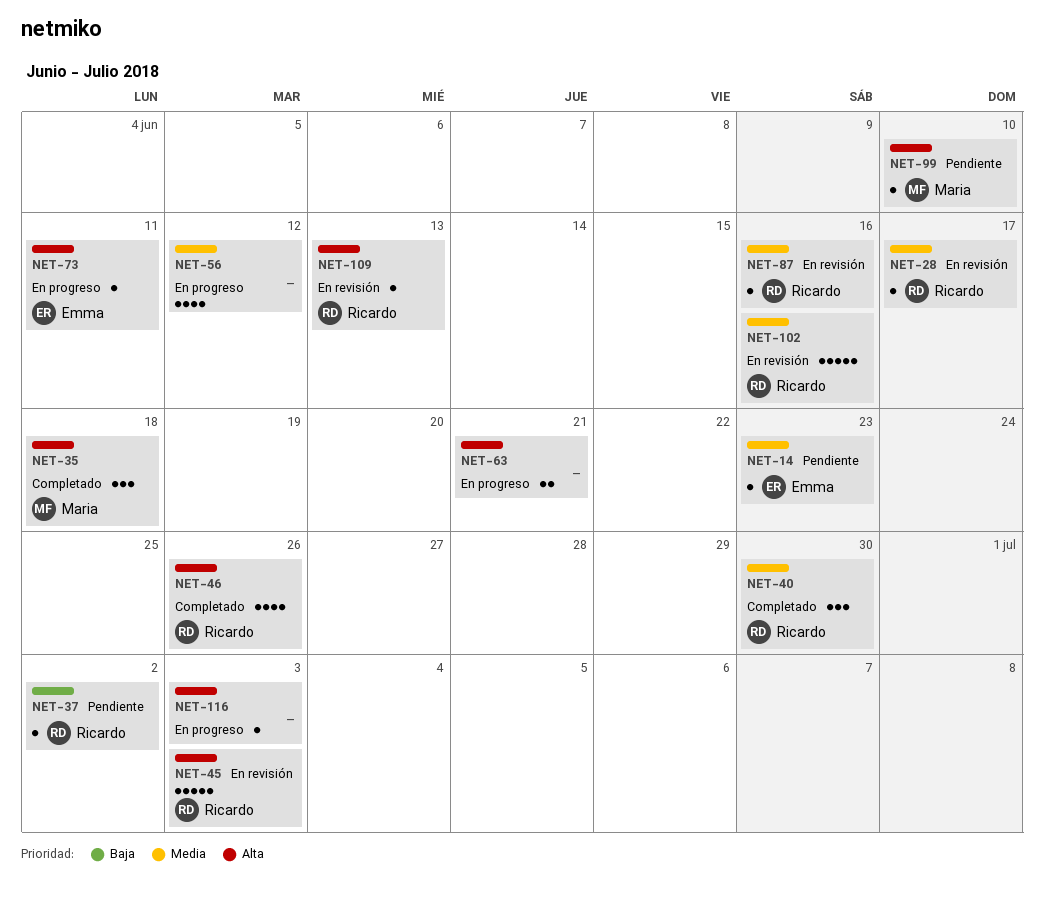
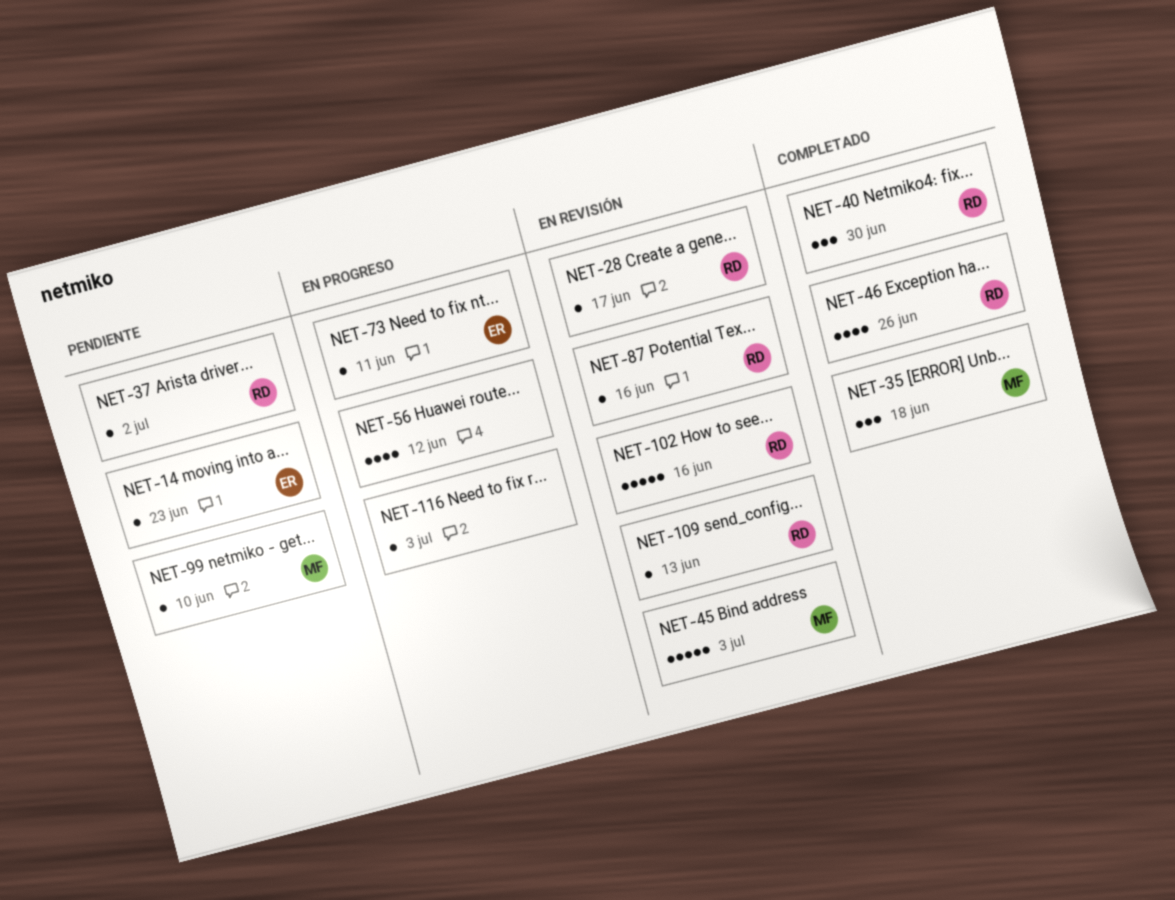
NET-45, owner: Ricardo -> Maria
NET-63: present -> none

